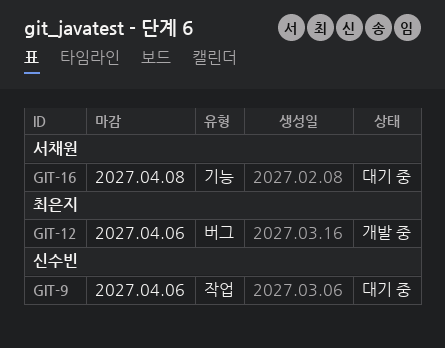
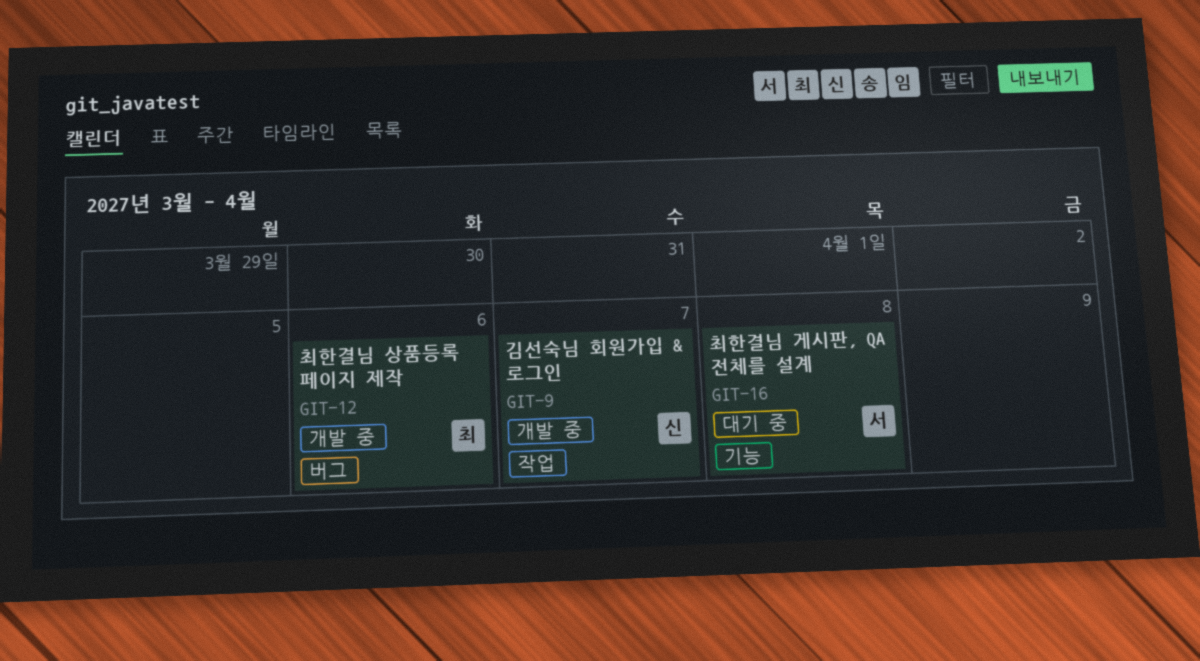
GIT-9, status: 대기 중 -> 개발 중
GIT-9, due: Apr 6 -> Apr 7

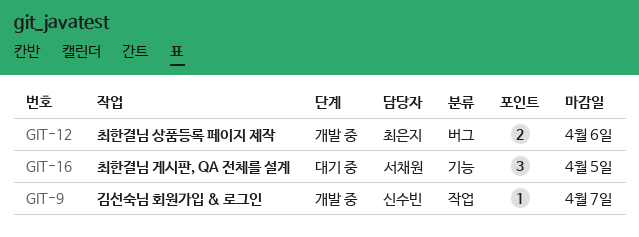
GIT-16, due: Apr 8 -> Apr 5

